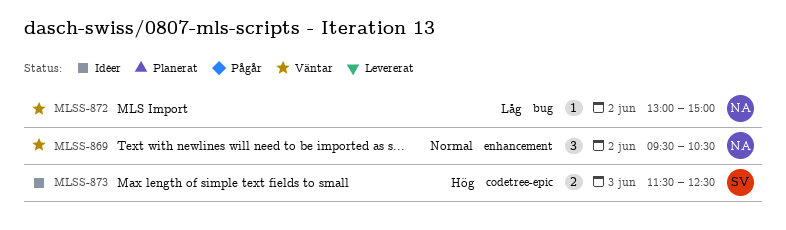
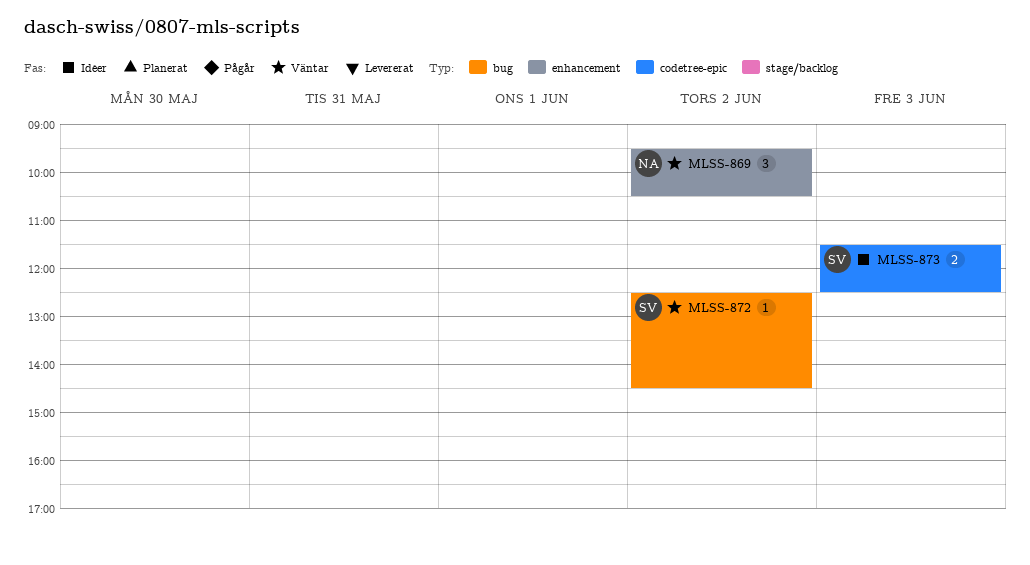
MLSS-872, owner: NA -> SV
MLSS-872, begins: 13:00 -> 12:30
MLSS-872, ends: 15:00 -> 14:30

